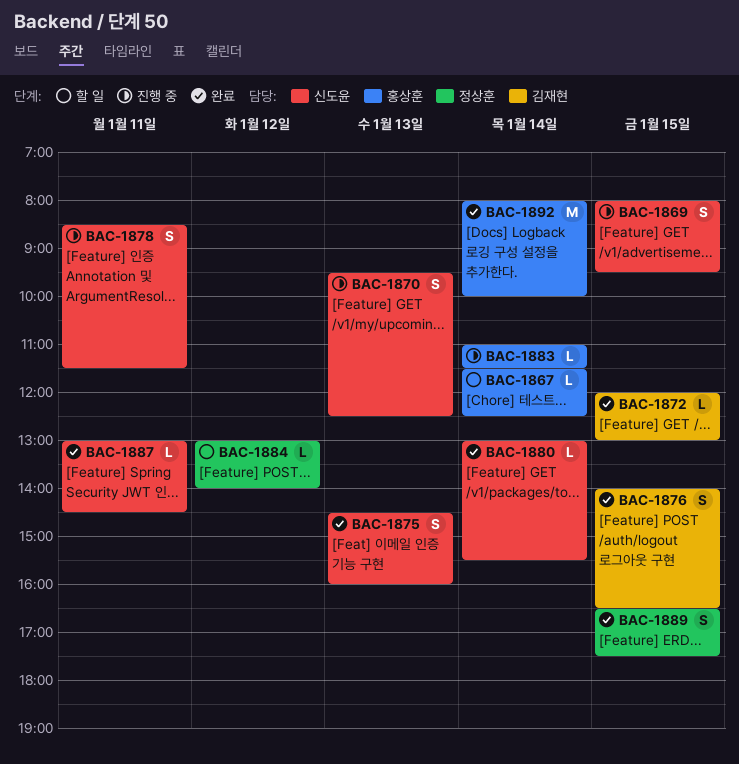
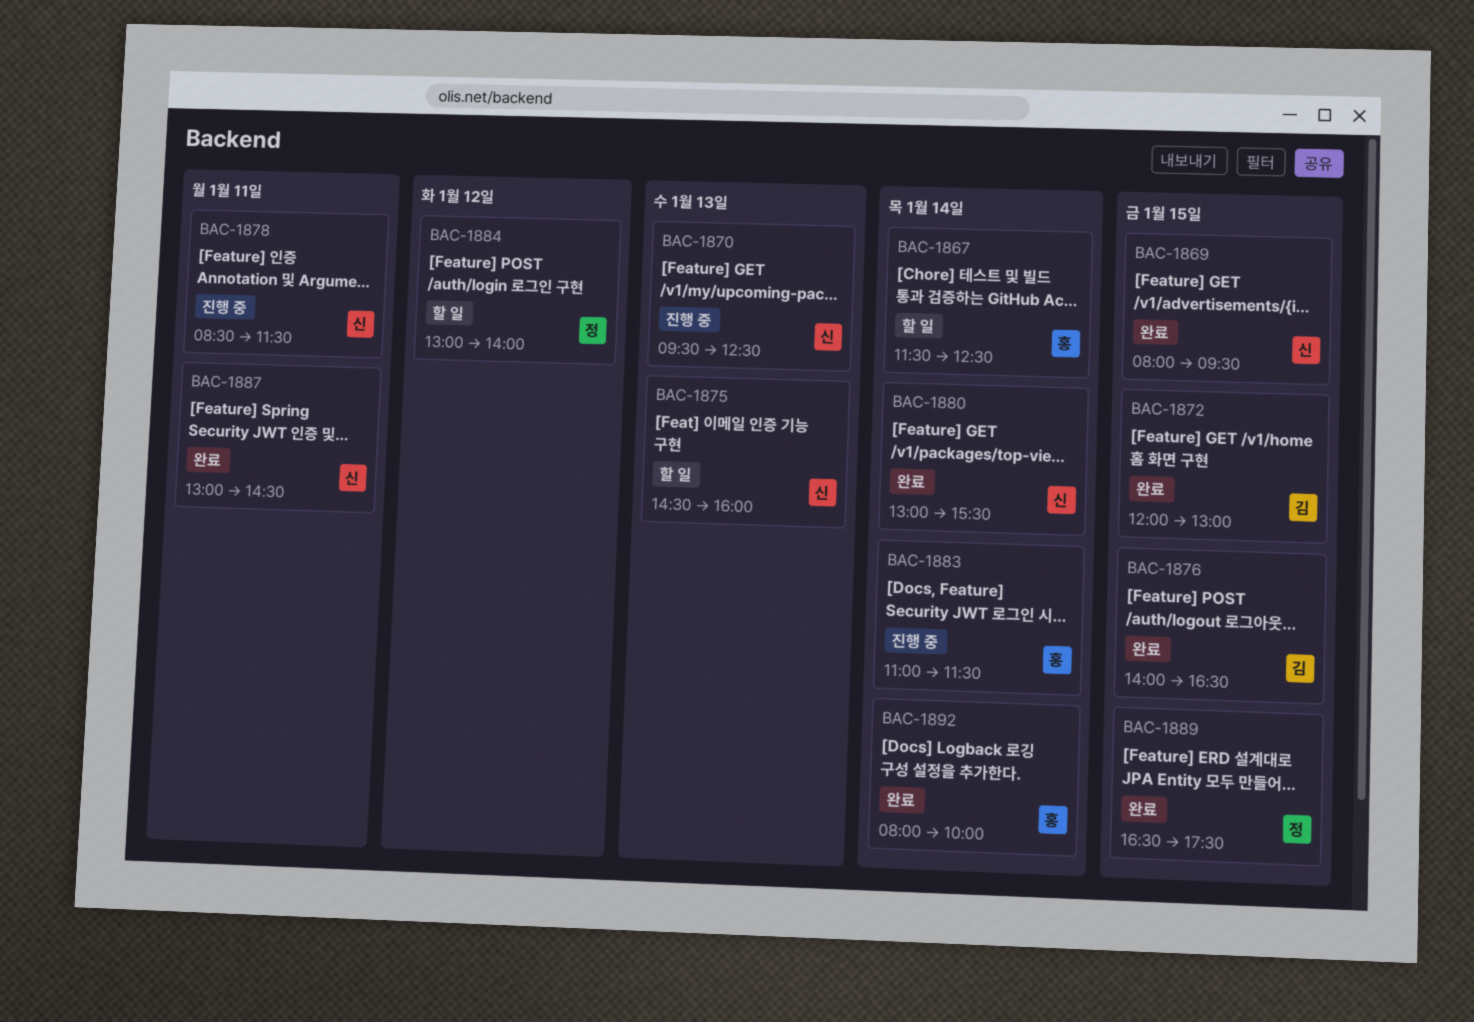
BAC-1869, status: 진행 중 -> 완료
BAC-1875, status: 완료 -> 할 일

